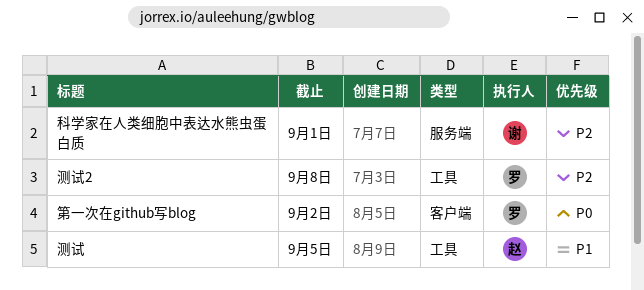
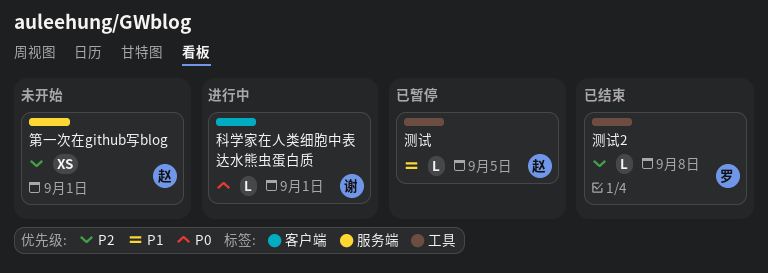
科学家在人类细胞中表达水熊虫蛋白质, priority: P2 -> P0
科学家在人类细胞中表达水熊虫蛋白质, label: 服务端 -> 客户端
第一次在github写blog, owner: 罗 -> 赵
第一次在github写blog, priority: P0 -> P2
第一次在github写blog, label: 客户端 -> 服务端
第一次在github写blog, due: Sep 2 -> Sep 1

